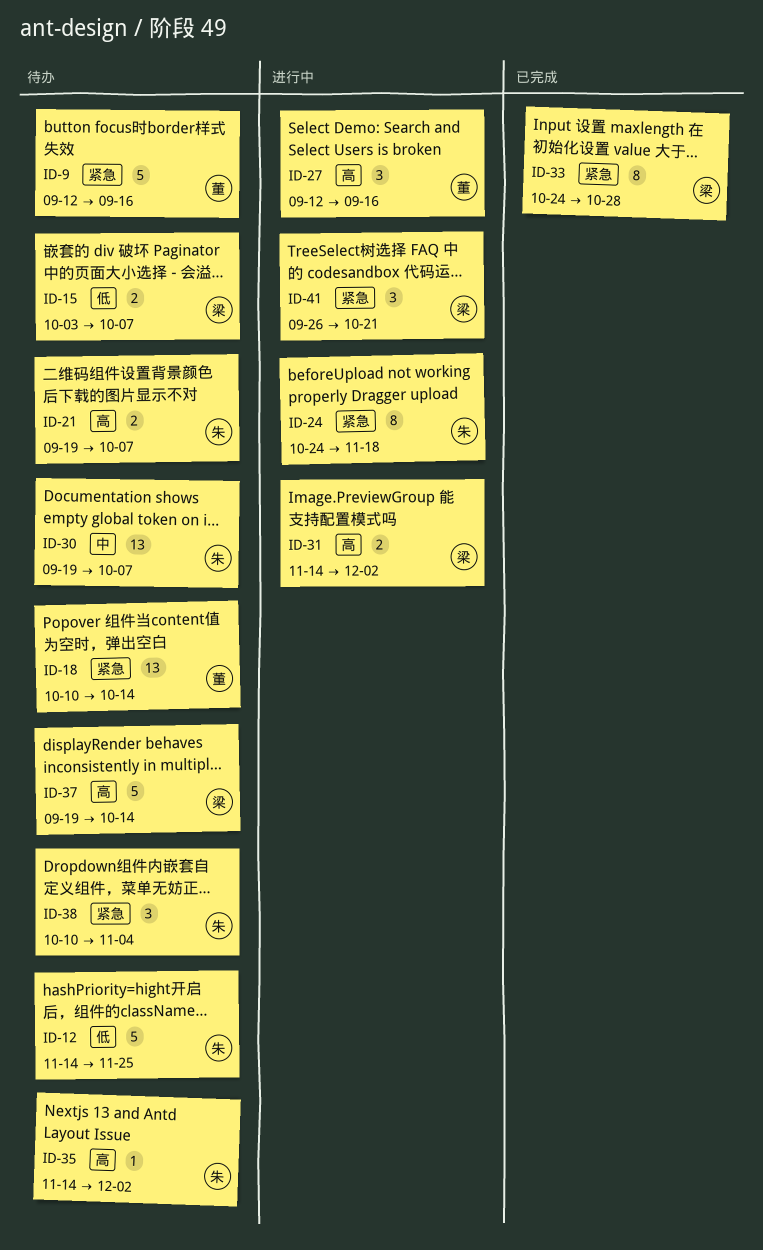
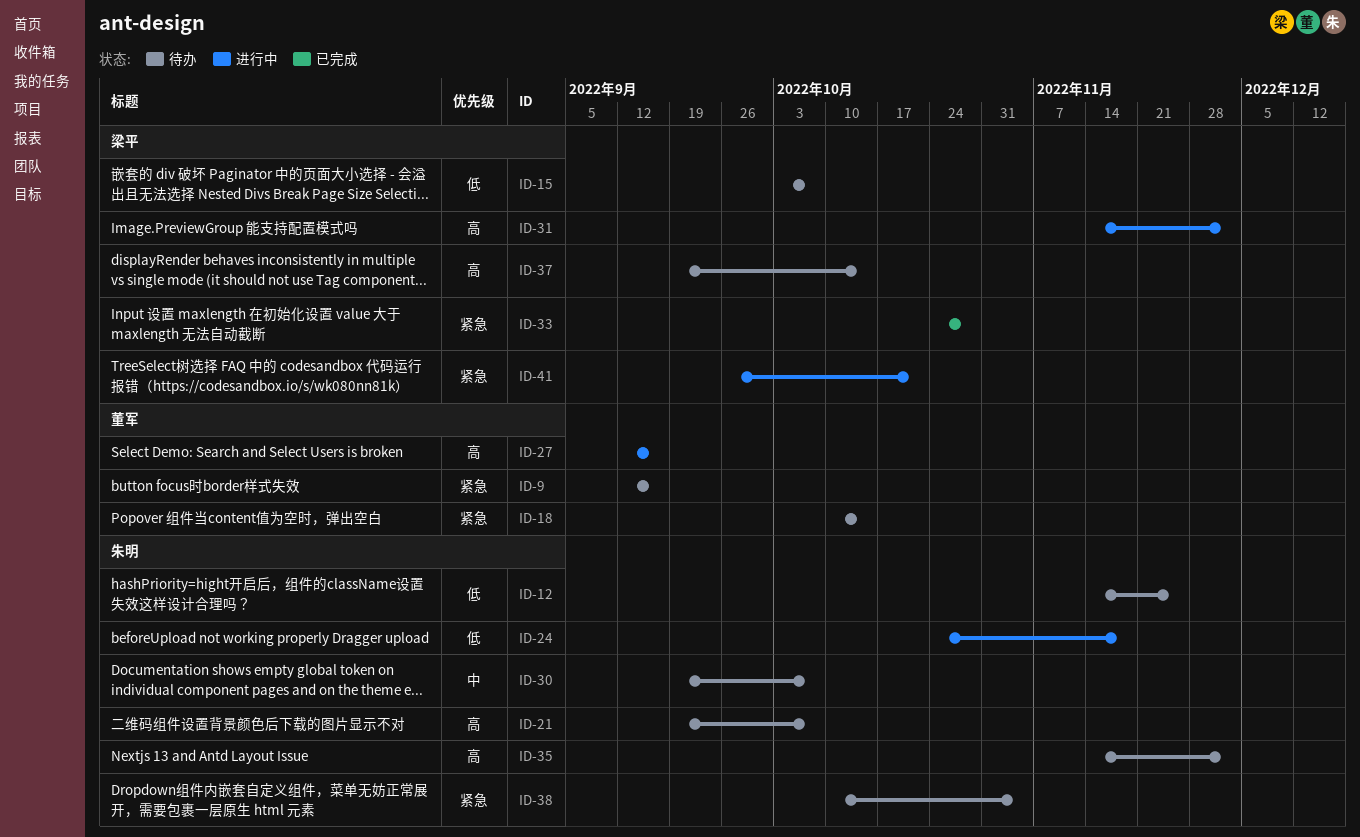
ID-24, priority: 紧急 -> 低

